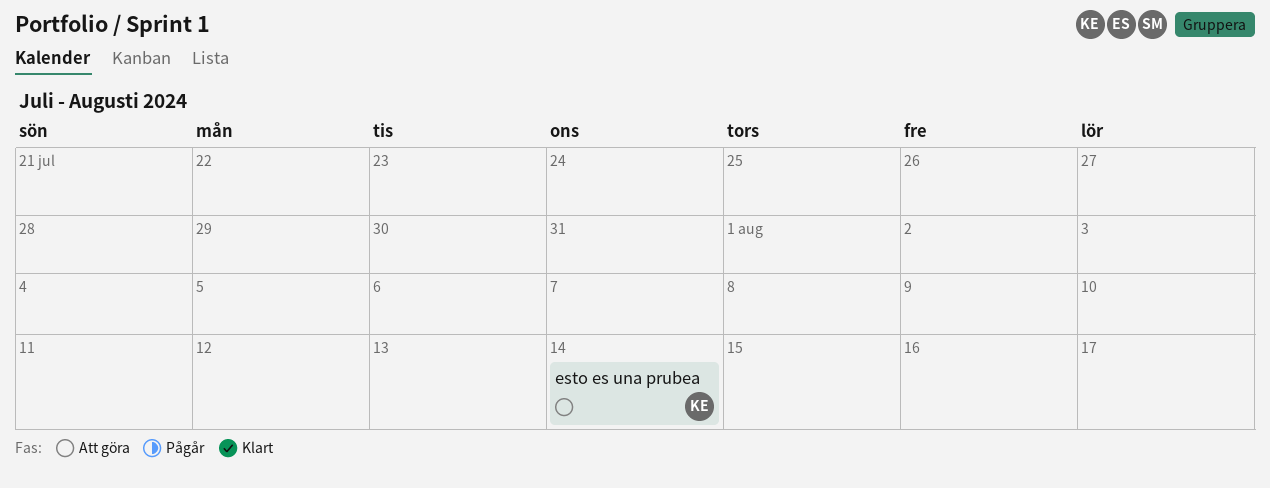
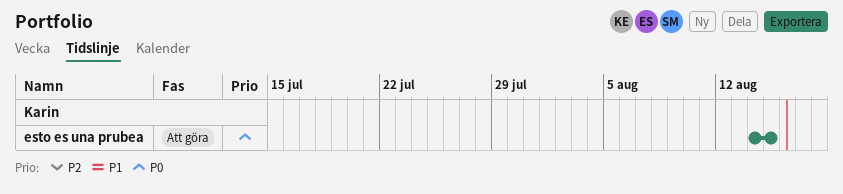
esto es una prubea, due: Aug 14 -> Aug 15

